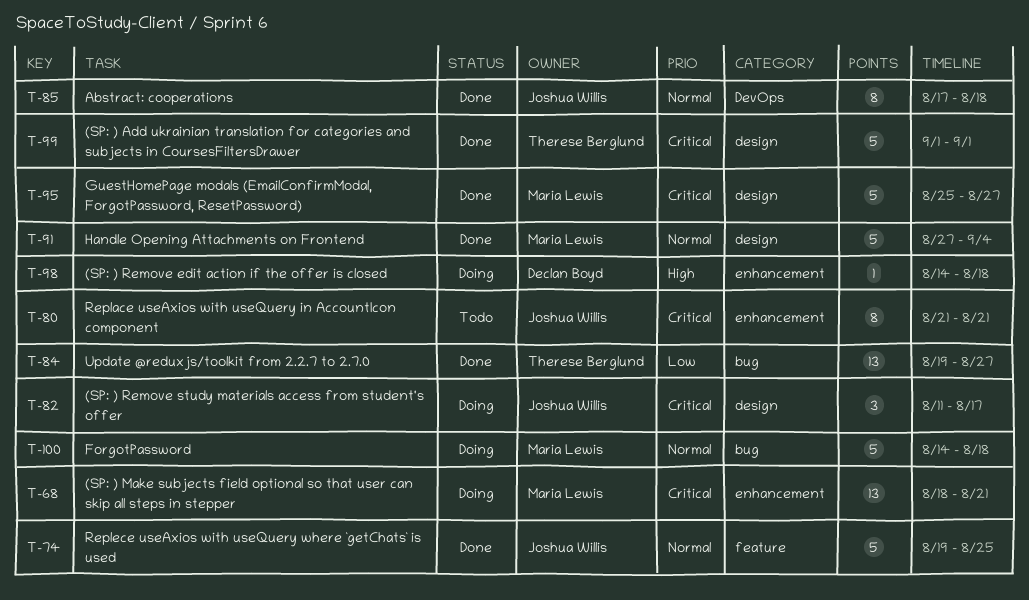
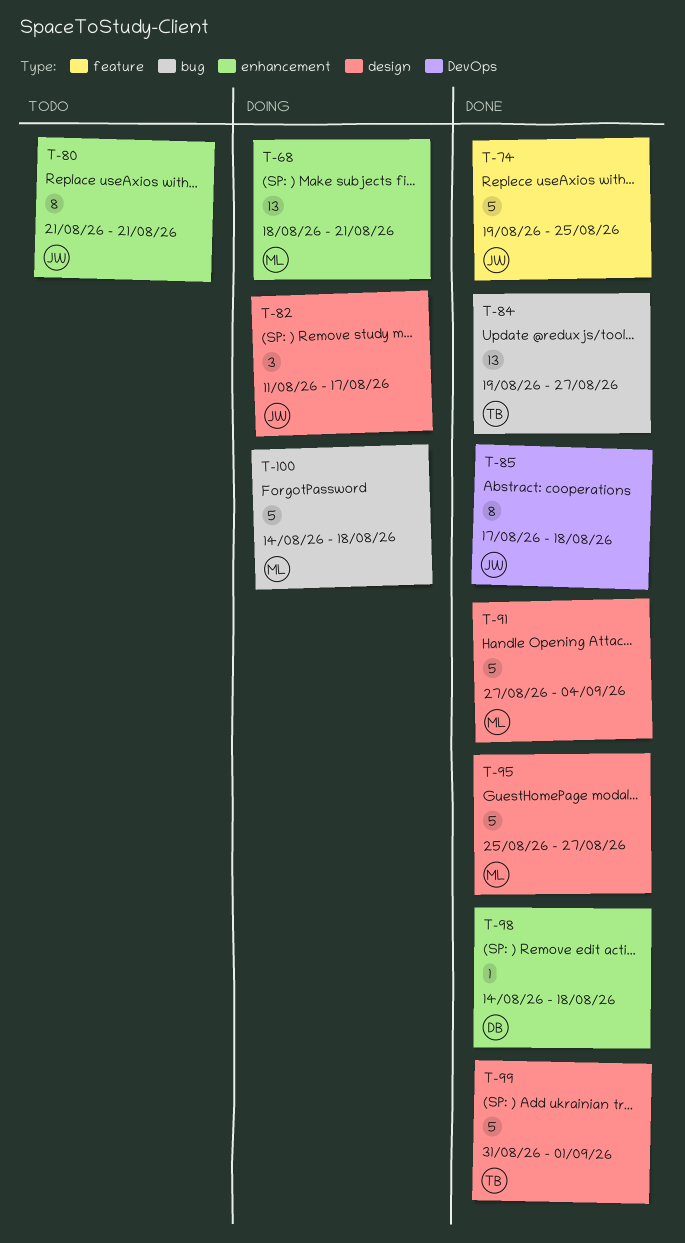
T-98, status: Doing -> Done
T-99, start: Sep 1 -> Aug 31

